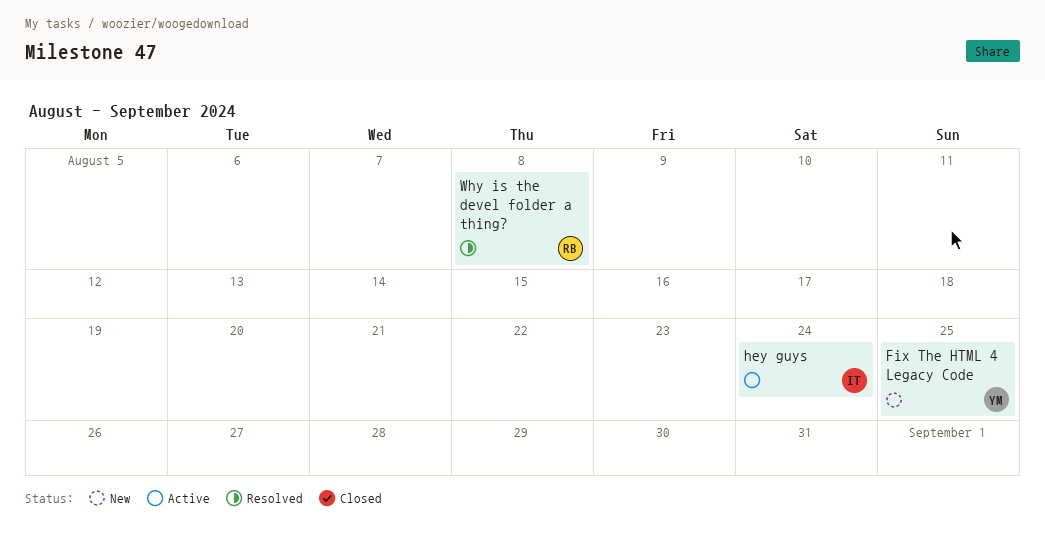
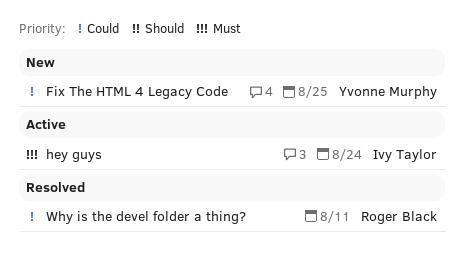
Why is the devel folder a thing?, due: Aug 8 -> Aug 11

